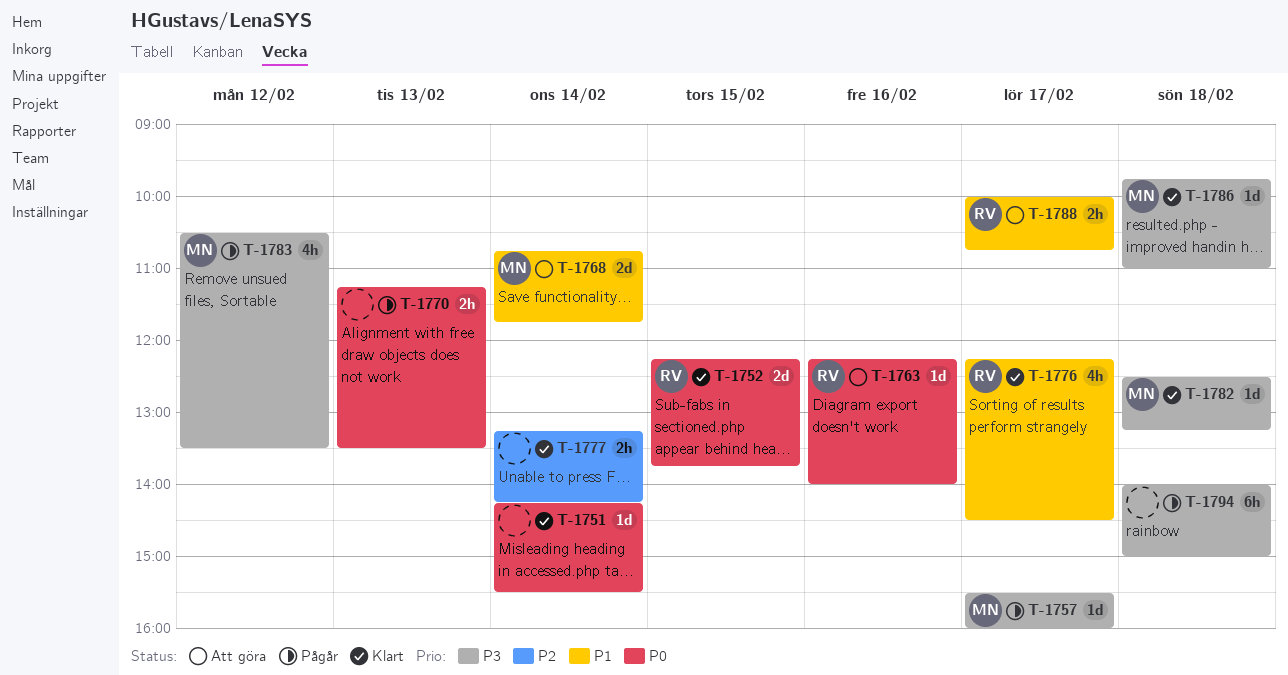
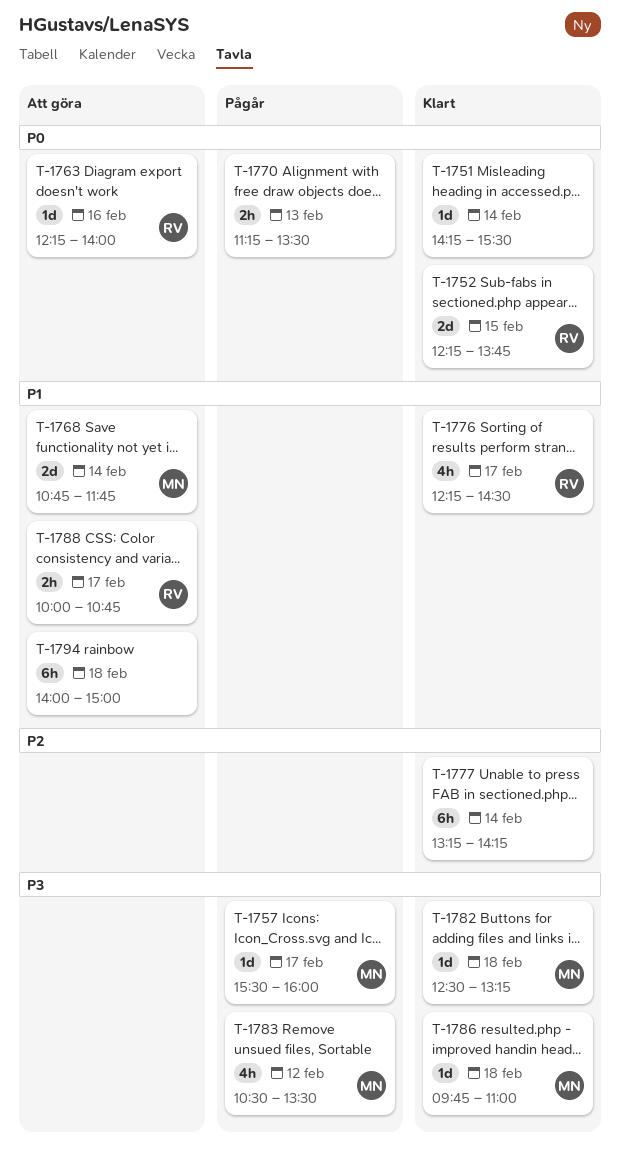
T-1777, estimate: 2h -> 6h
T-1794, status: Pågår -> Att göra
T-1794, priority: P3 -> P1

